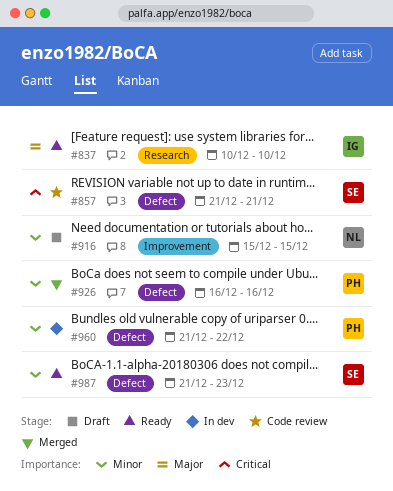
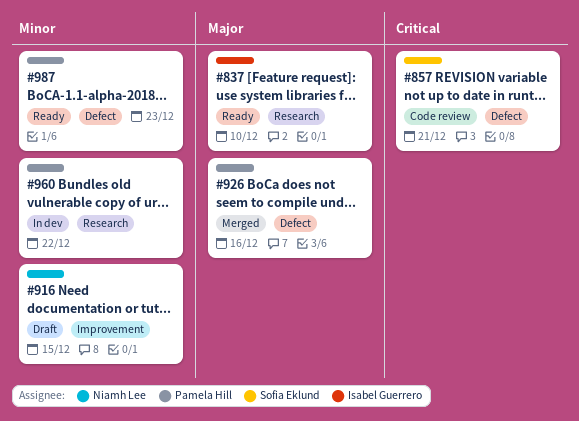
#926, priority: Minor -> Major
#960, label: Defect -> Research
#987, owner: Sofia Eklund -> Pamela Hill

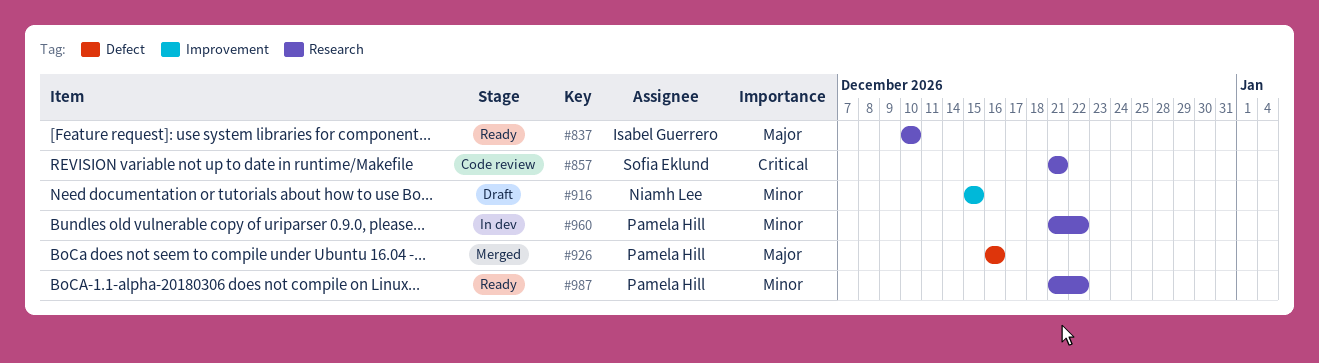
#857, label: Defect -> Research
#987, label: Defect -> Research
#987, due: Dec 23 -> Dec 22

